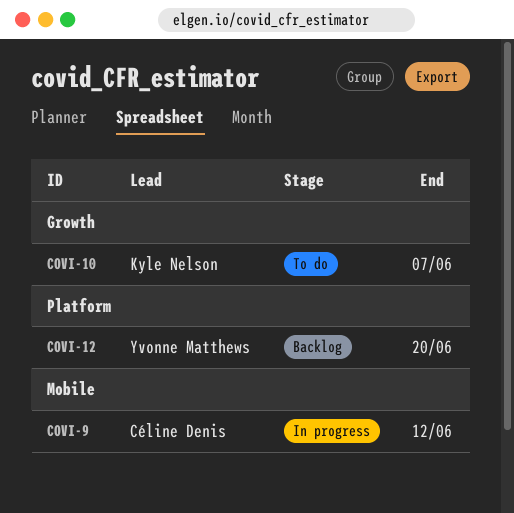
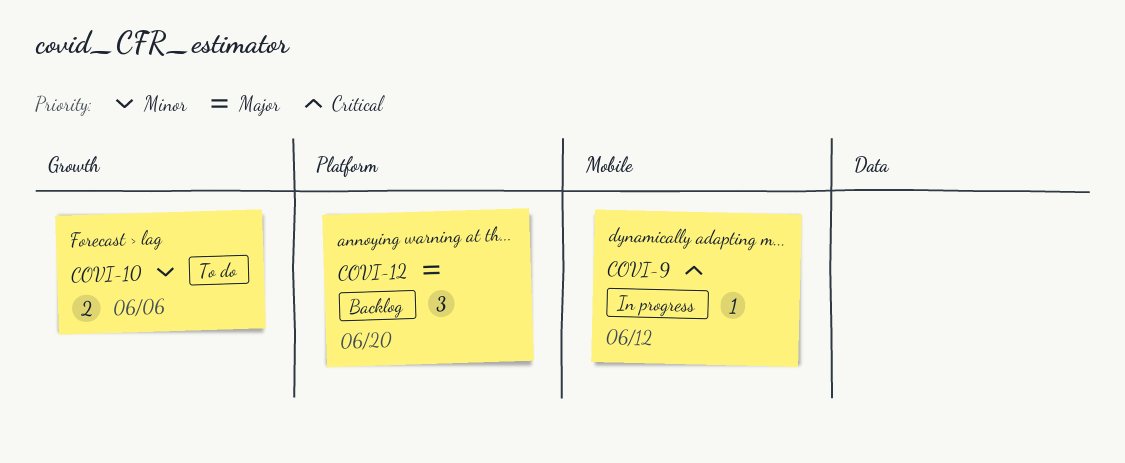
COVI-10, due: Jun 7 -> Jun 6

